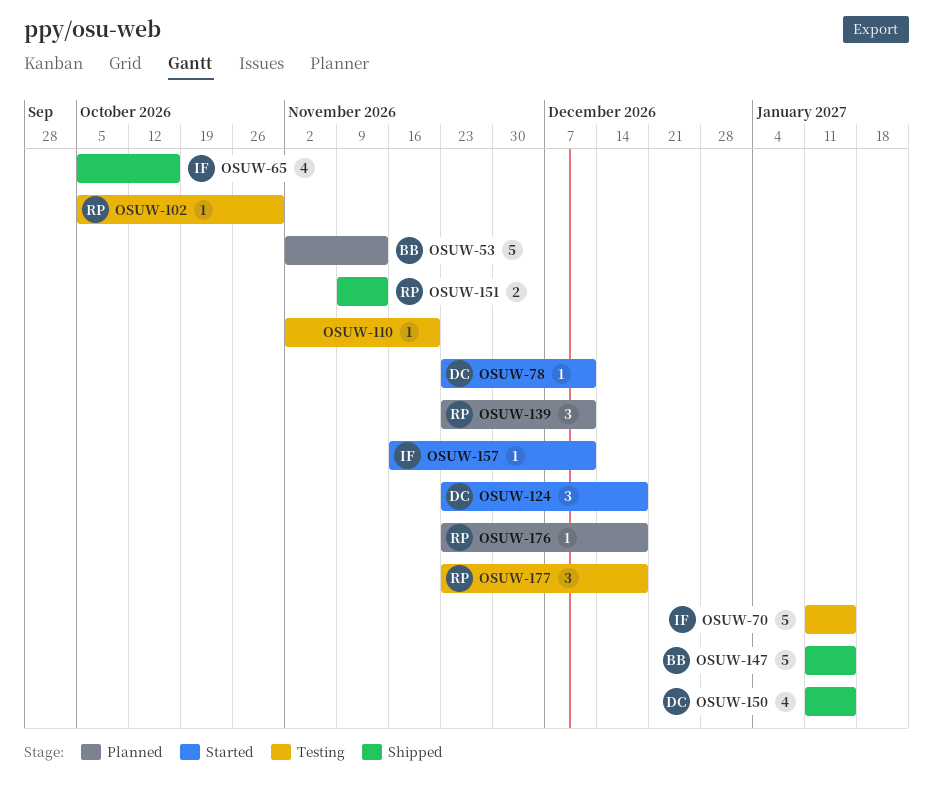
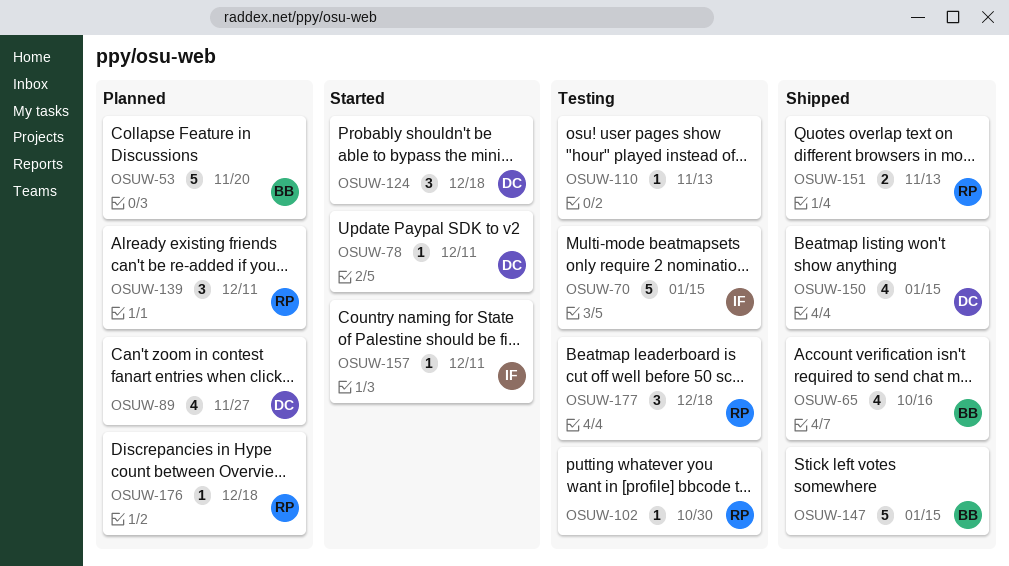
OSUW-53, due: Nov 13 -> Nov 20
OSUW-65, owner: IF -> BB
OSUW-89: none -> present
OSUW-110, due: Nov 20 -> Nov 13

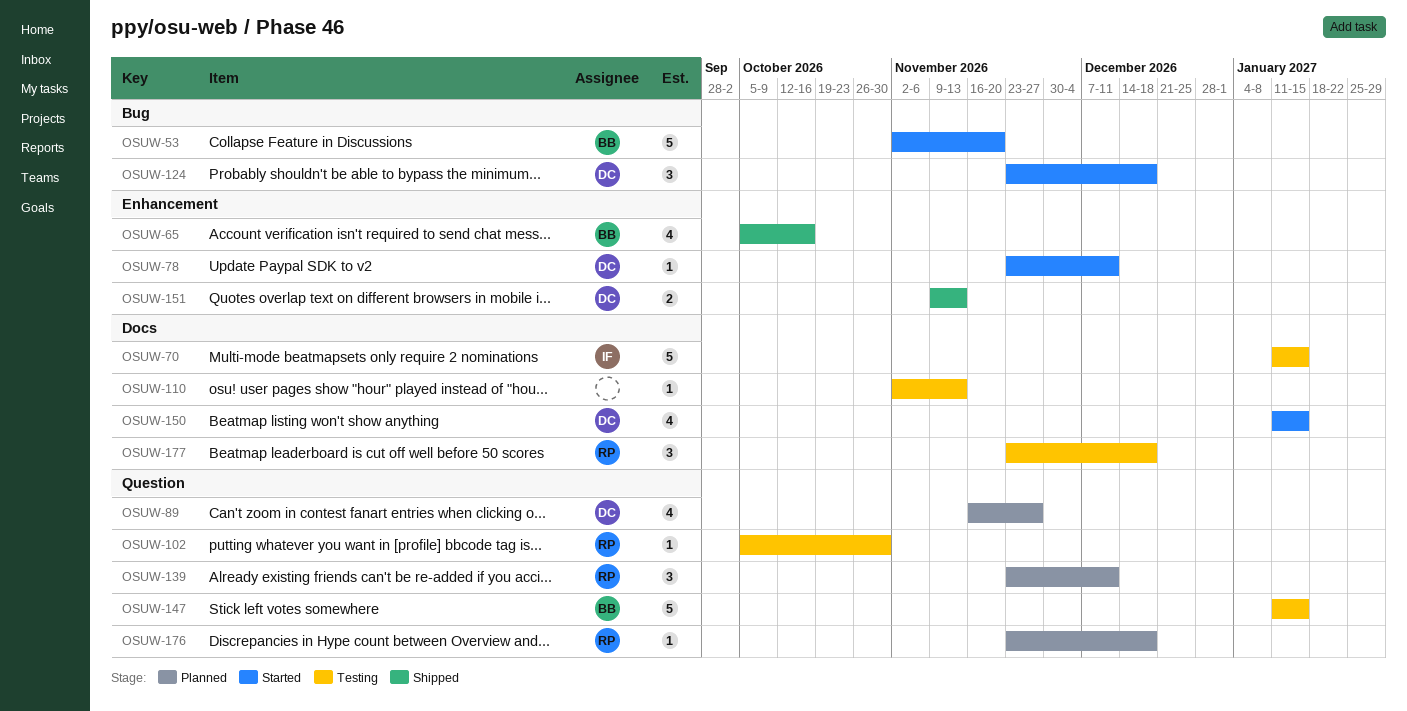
OSUW-53, status: Planned -> Started
OSUW-147, status: Shipped -> Testing
OSUW-150, status: Shipped -> Started
OSUW-151, owner: RP -> DC
OSUW-157: present -> none

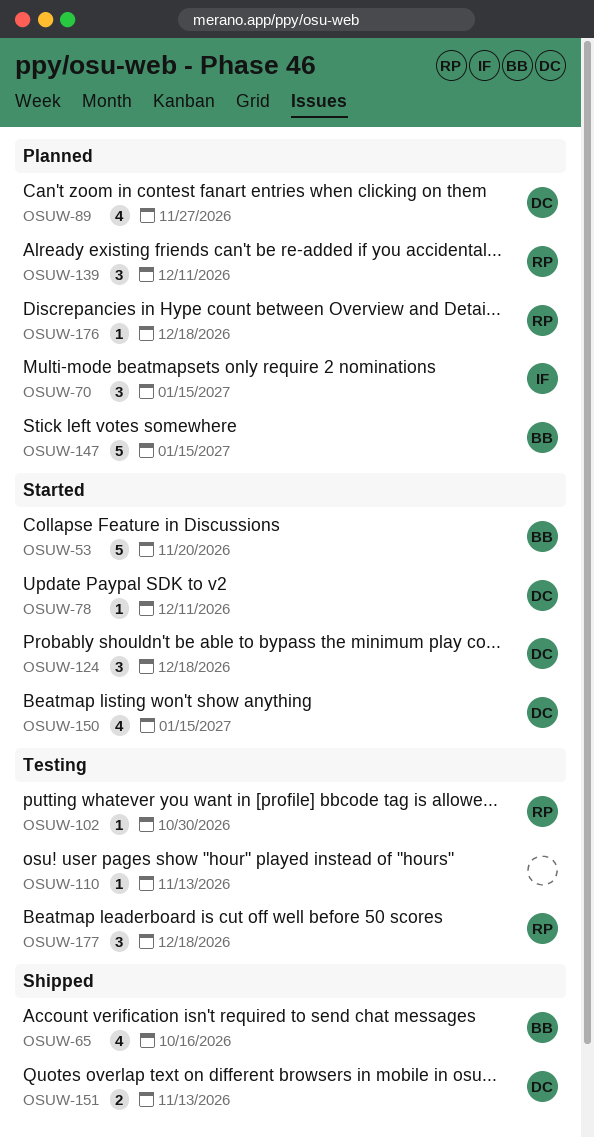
OSUW-70, status: Testing -> Planned
OSUW-70, estimate: 5 -> 3
OSUW-147, status: Testing -> Planned

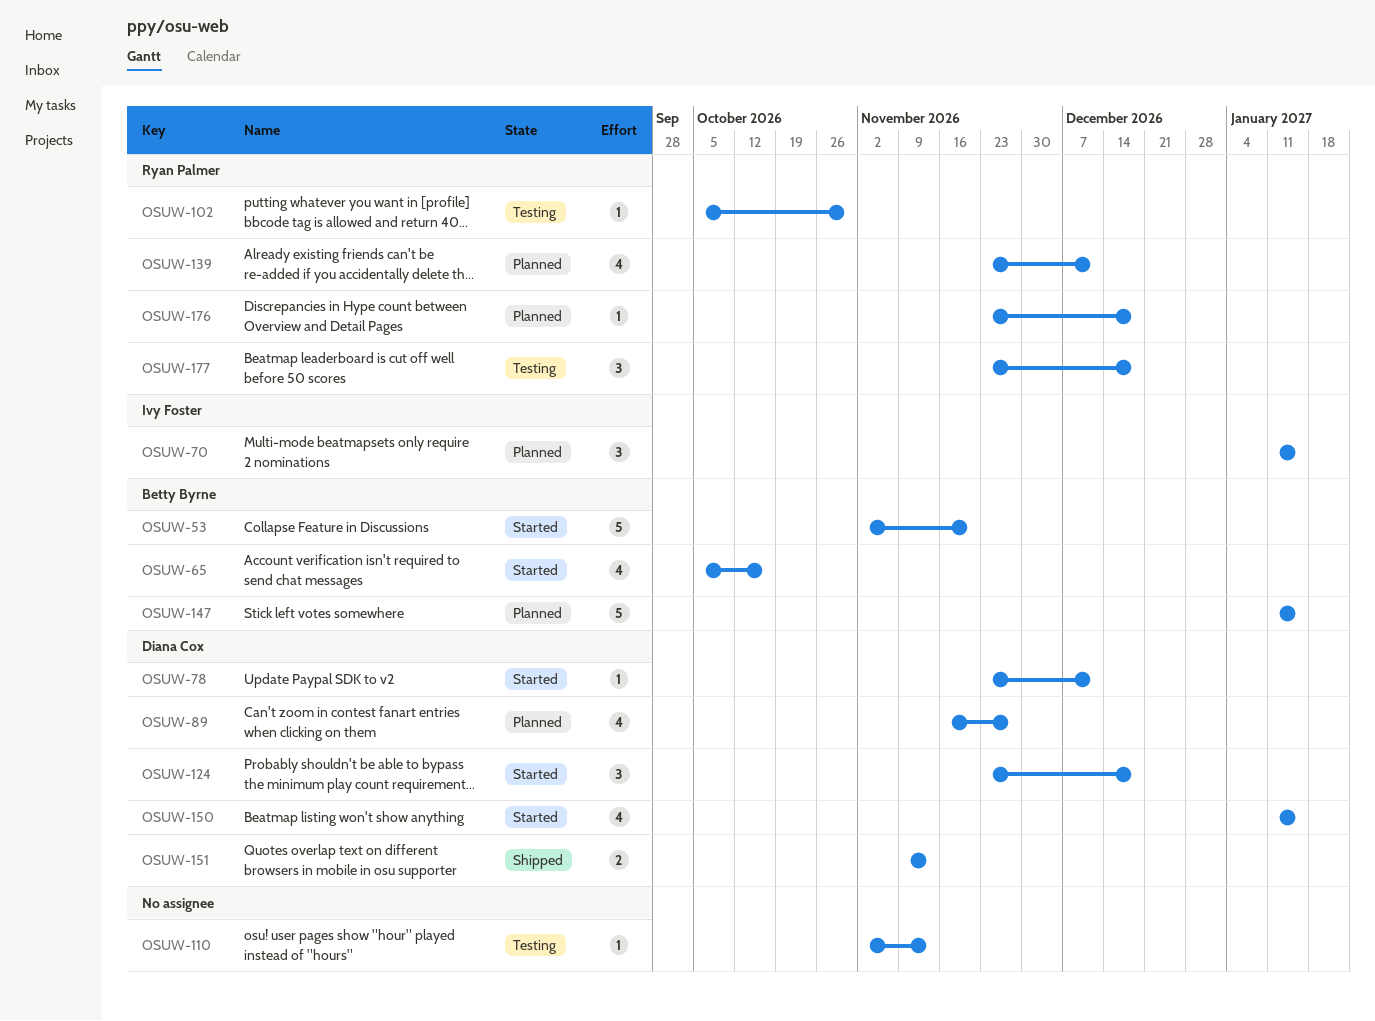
OSUW-65, status: Shipped -> Started
OSUW-139, estimate: 3 -> 4

